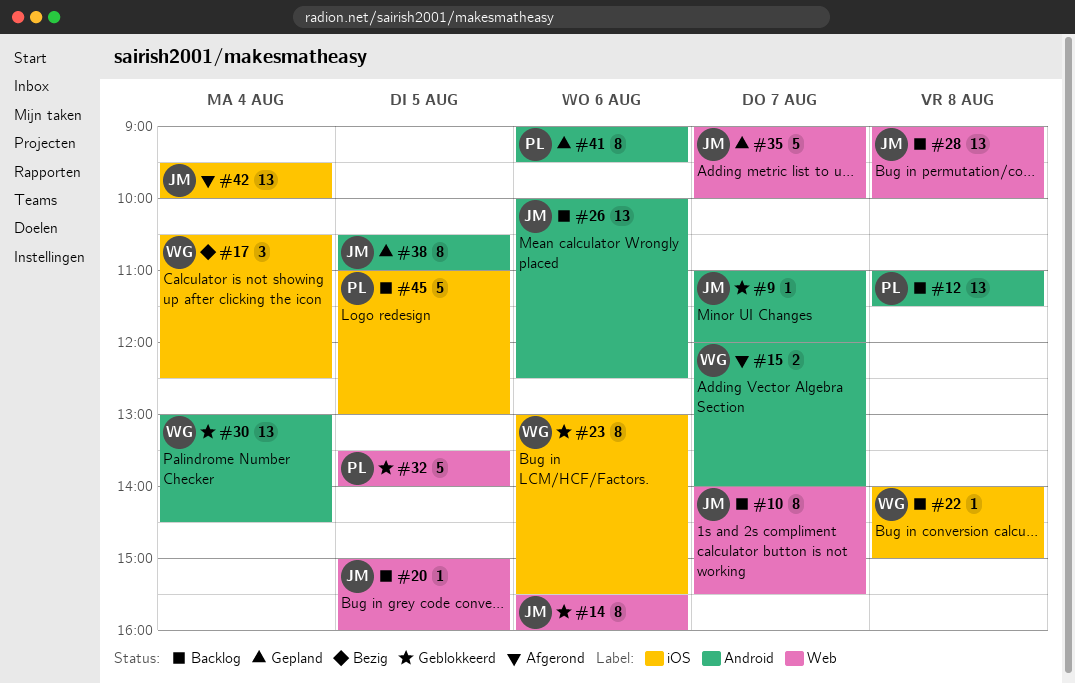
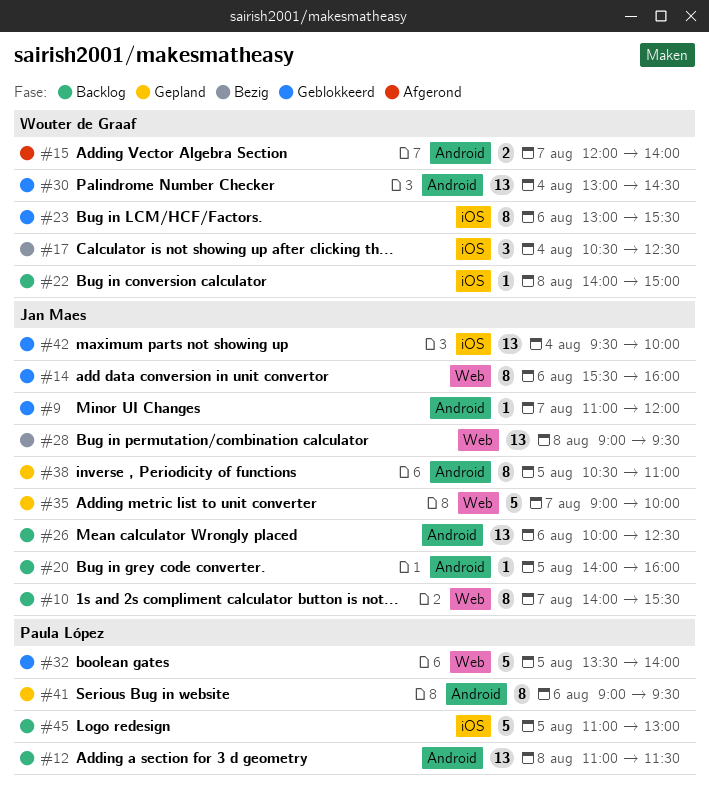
#20, label: Web -> Android
#20, begins: 15:00 -> 14:00
#28, status: Backlog -> Bezig
#28, ends: 10:00 -> 09:30
#42, status: Afgerond -> Geblokkeerd

